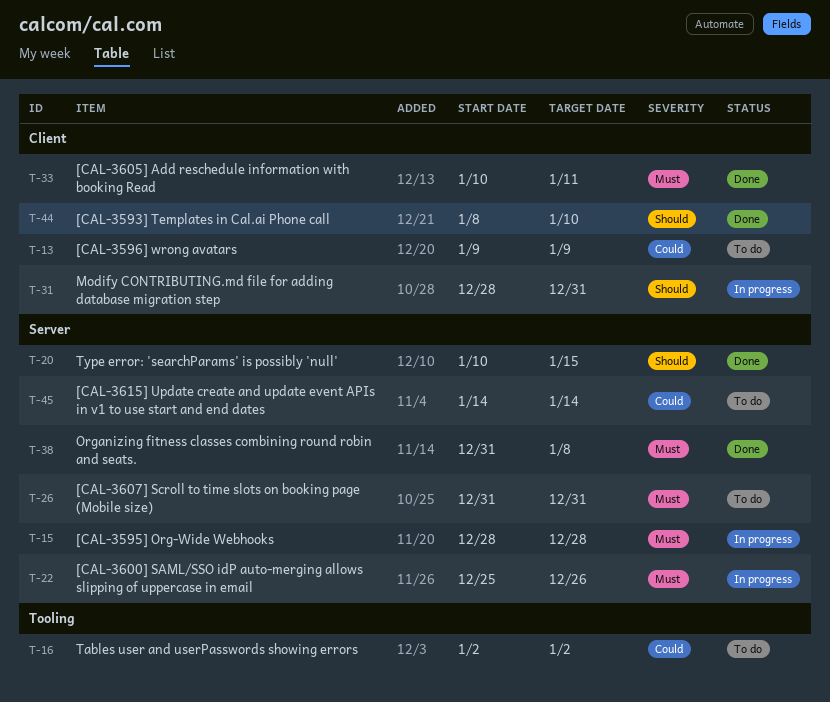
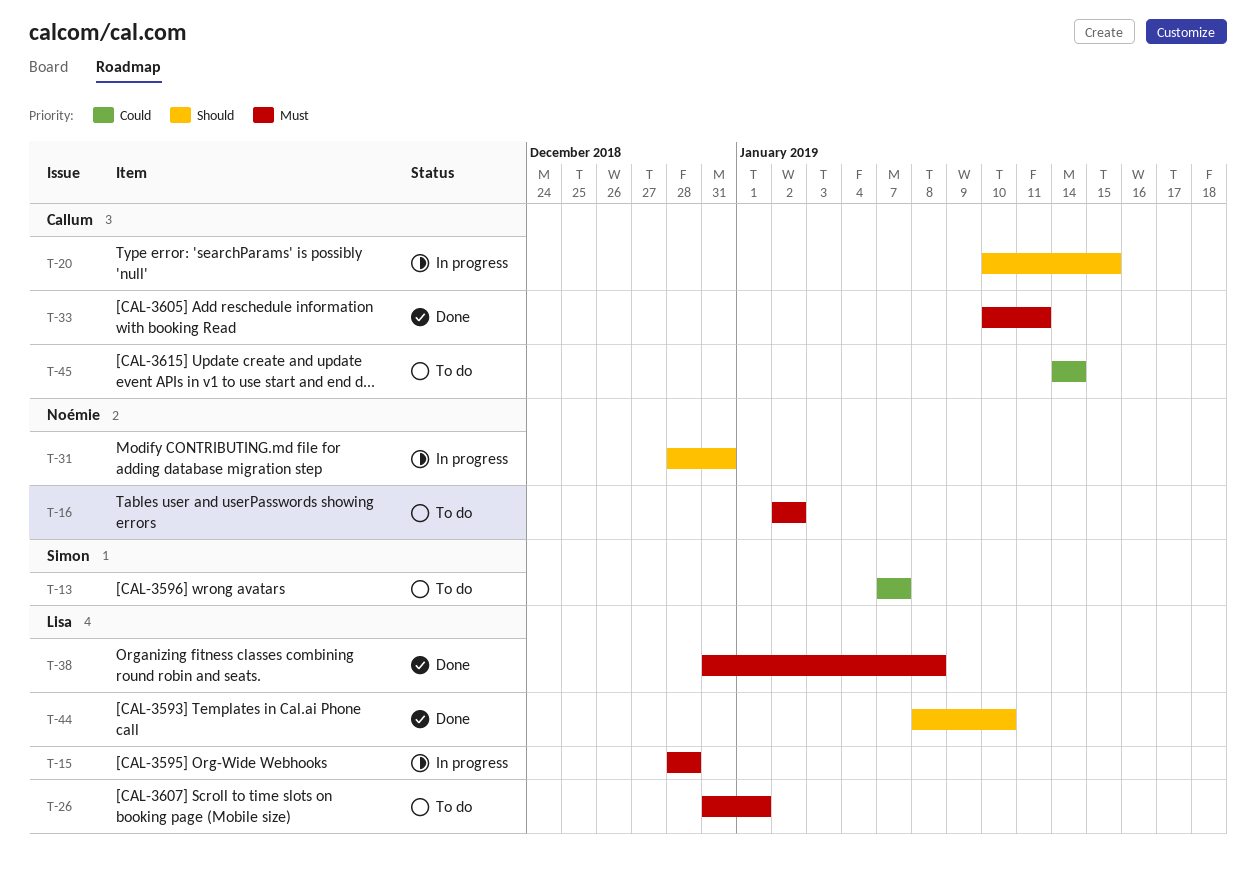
T-13, start: Jan 9 -> Jan 7
T-13, due: Jan 9 -> Jan 7
T-16, priority: Could -> Must
T-20, status: Done -> In progress
T-22: present -> none
T-26, due: Dec 31 -> Jan 1

